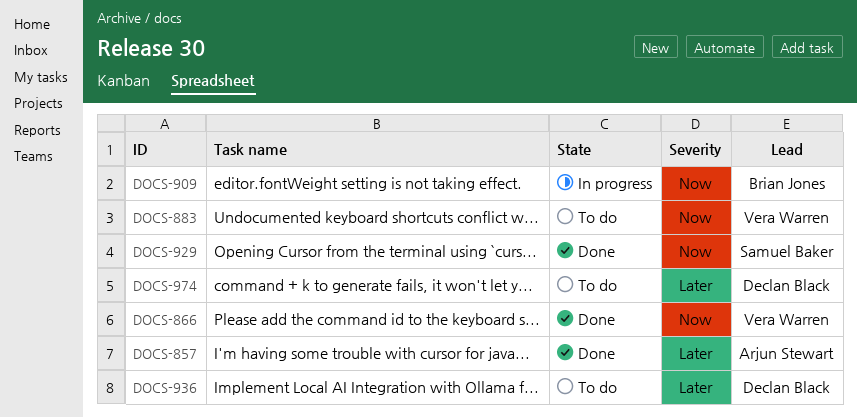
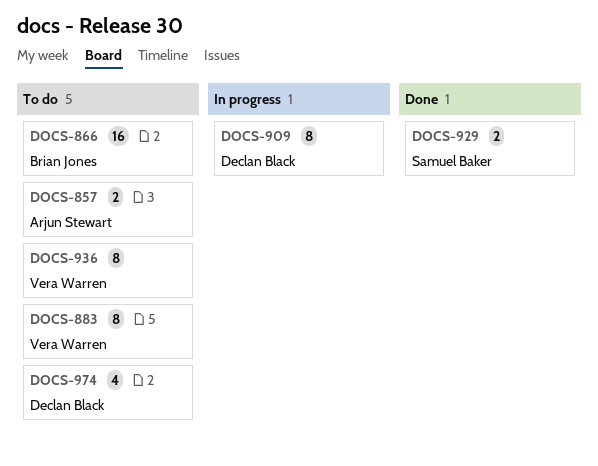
DOCS-857, status: Done -> To do
DOCS-866, status: Done -> To do
DOCS-866, owner: Vera Warren -> Brian Jones
DOCS-909, owner: Brian Jones -> Declan Black
DOCS-936, owner: Declan Black -> Vera Warren

